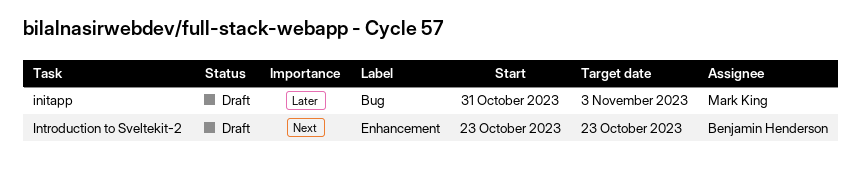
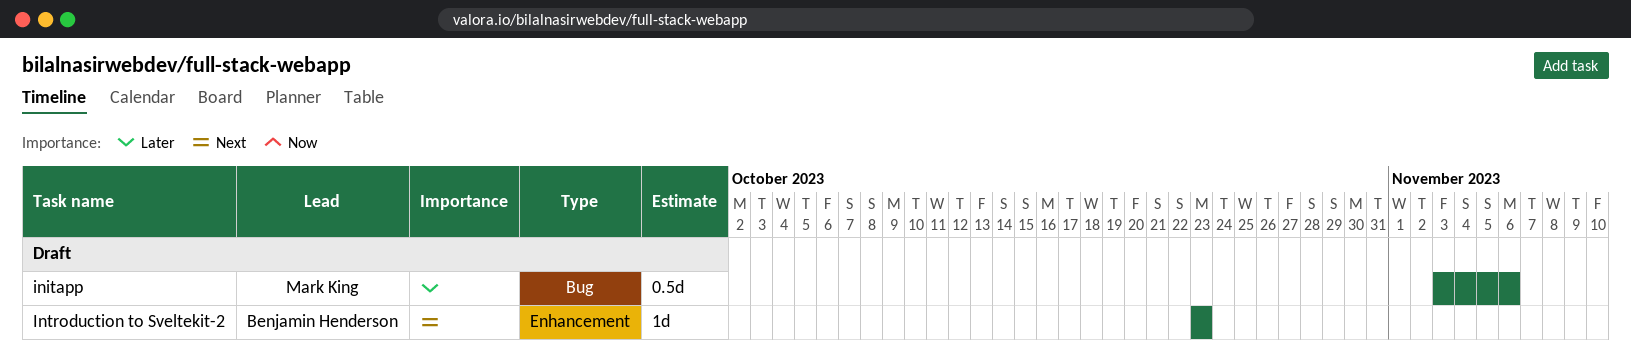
initapp, start: Oct 31 -> Nov 3
initapp, due: Nov 3 -> Nov 6

